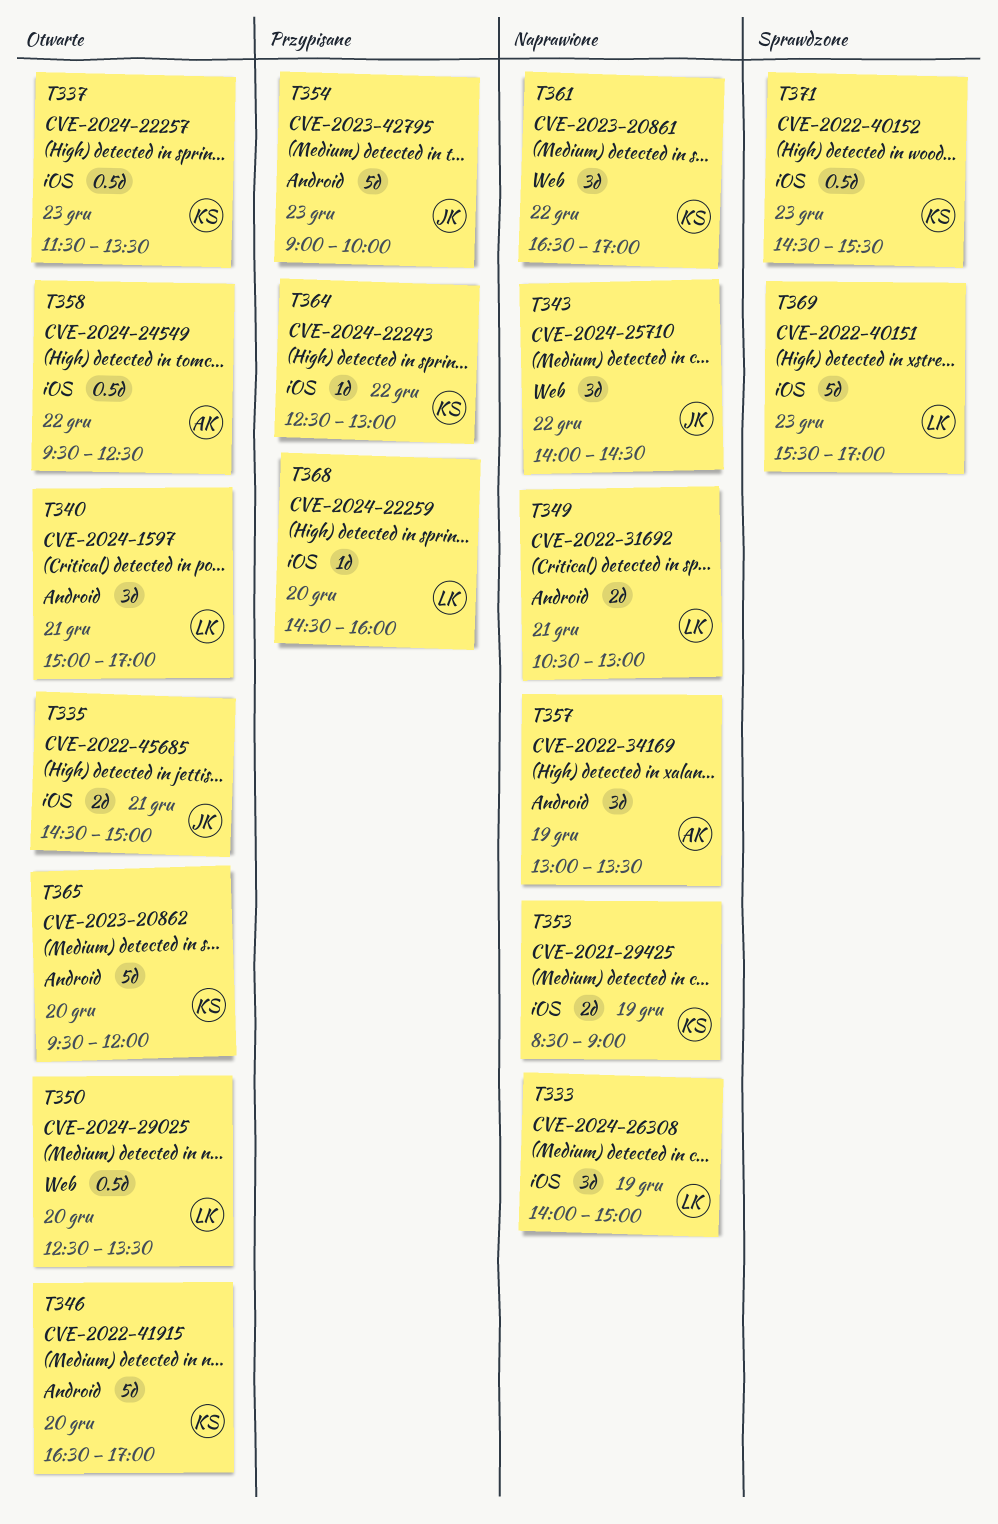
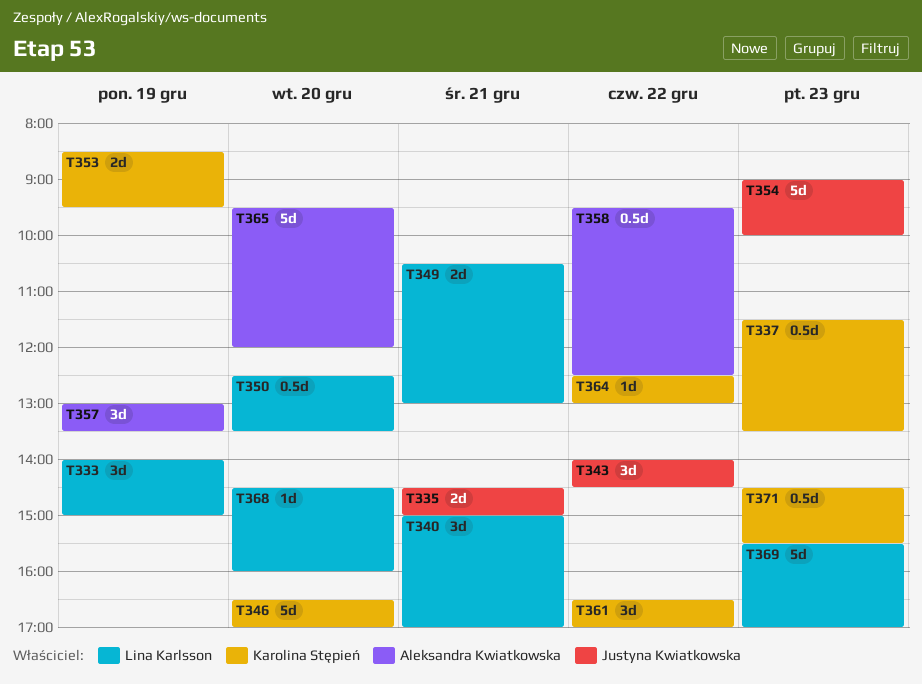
T353, ends: 09:00 -> 09:30
T365, owner: Karolina Stępień -> Aleksandra Kwiatkowska

